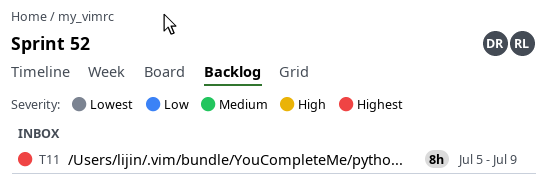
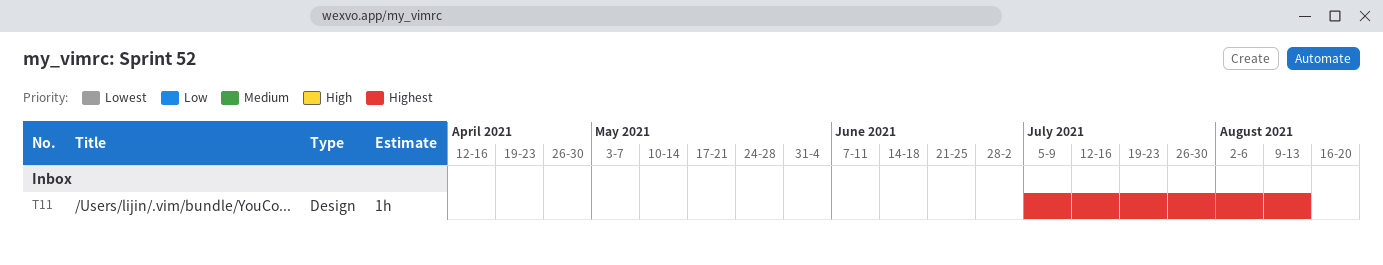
T11, estimate: 8h -> 1h
T11, due: Jul 9 -> Aug 13

